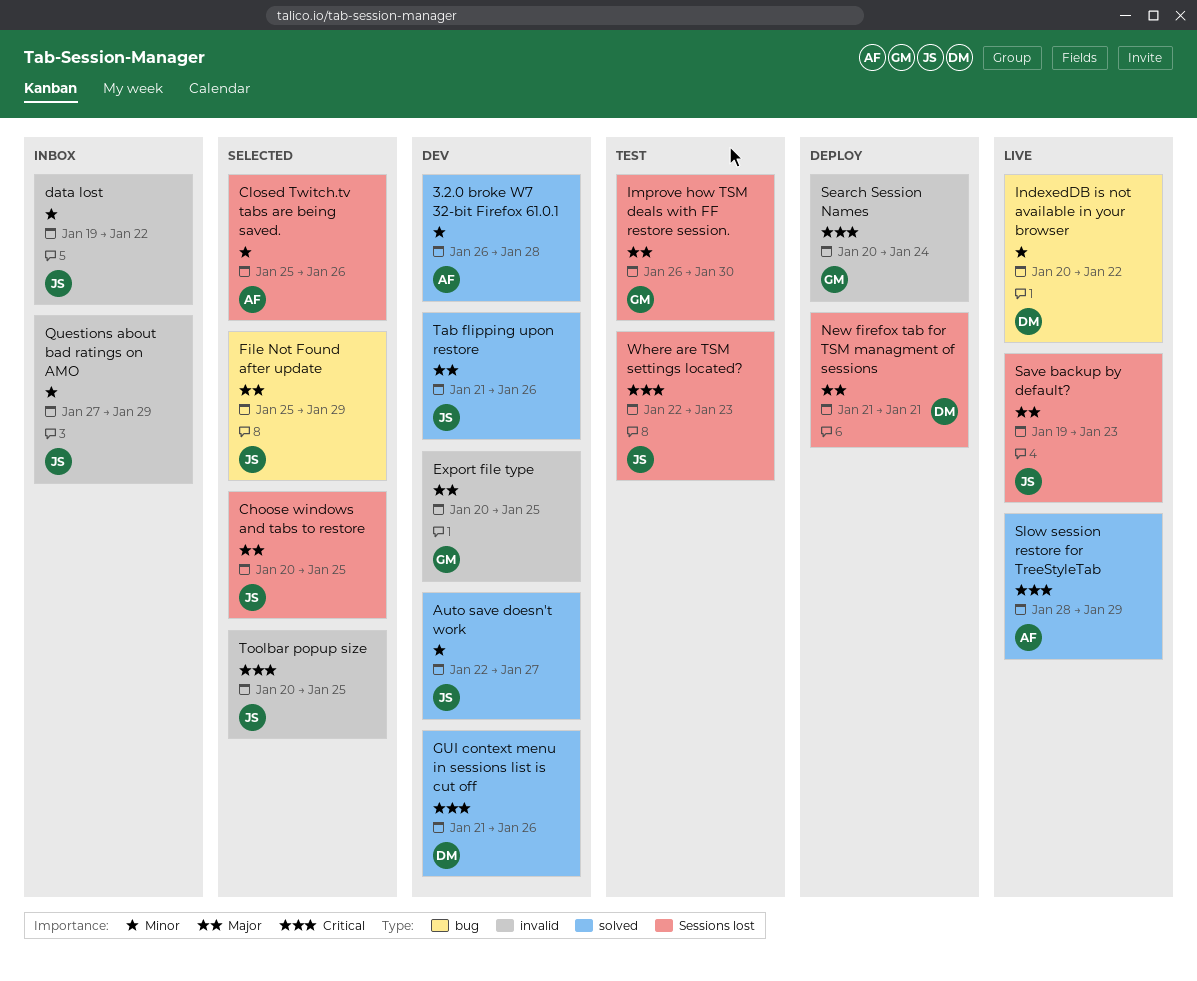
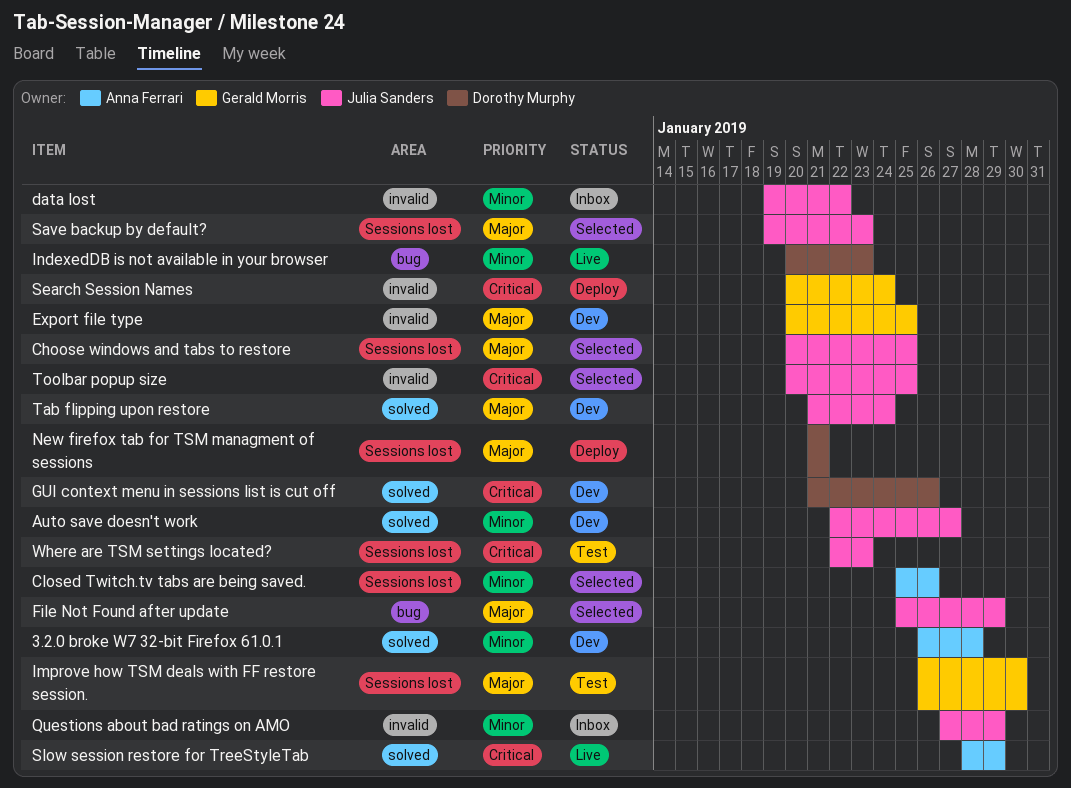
IndexedDB is not available in your browser, due: Jan 22 -> Jan 23
Save backup by default?, status: Live -> Selected
Tab flipping upon restore, due: Jan 26 -> Jan 24

